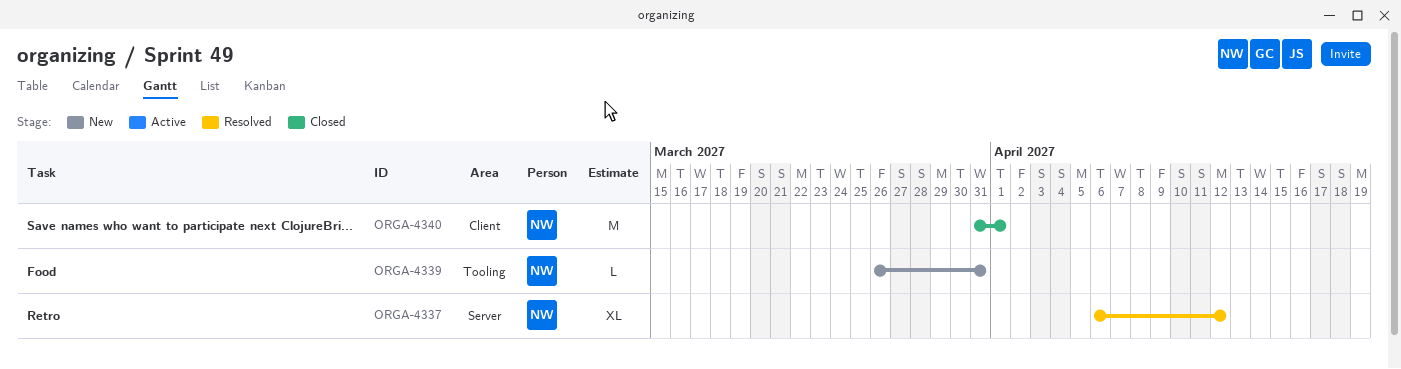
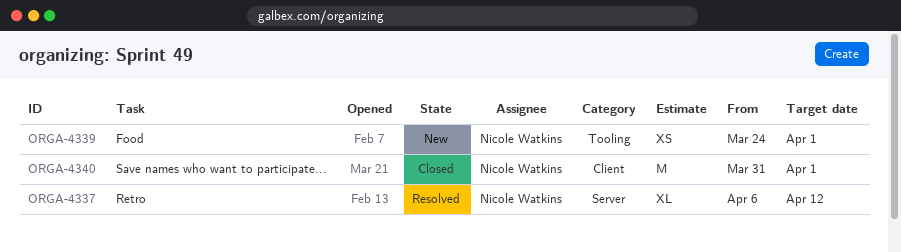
ORGA-4339, estimate: L -> XS
ORGA-4339, start: Mar 26 -> Mar 24
ORGA-4339, due: Mar 31 -> Apr 1

